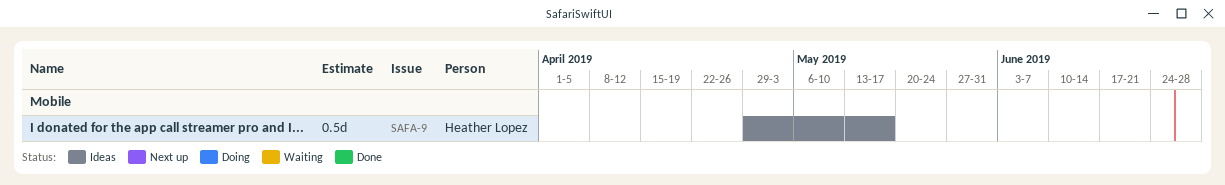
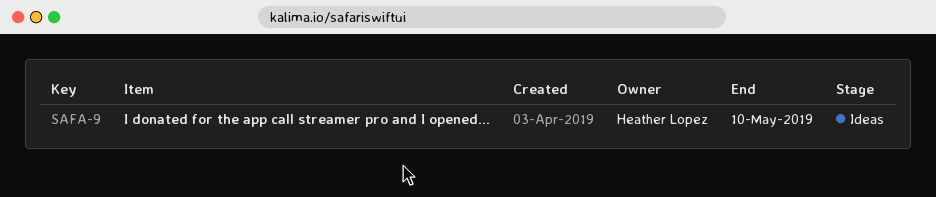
SAFA-9, due: May 17 -> May 10

